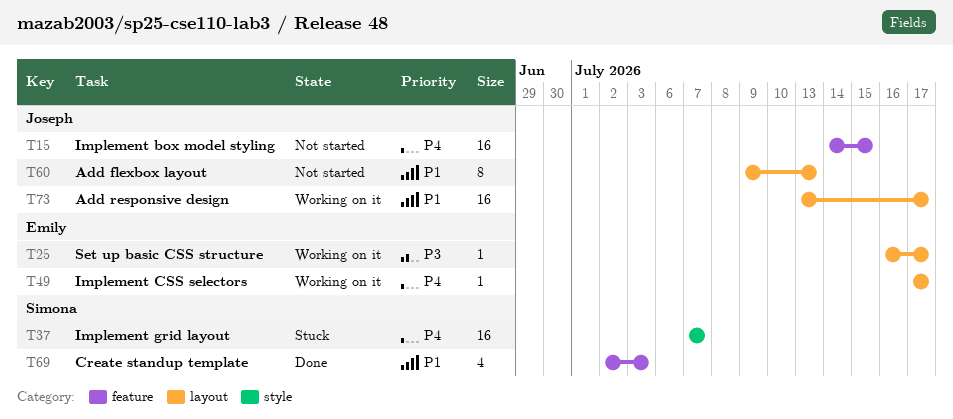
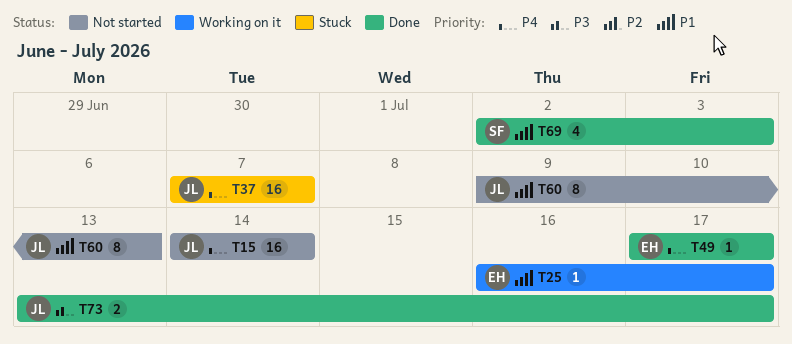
T15, due: Jul 15 -> Jul 14
T25, priority: P3 -> P1
T37, owner: Simona -> Joseph
T49, status: Working on it -> Done
T73, status: Working on it -> Done
T73, priority: P1 -> P3
T73, estimate: 16 -> 2

